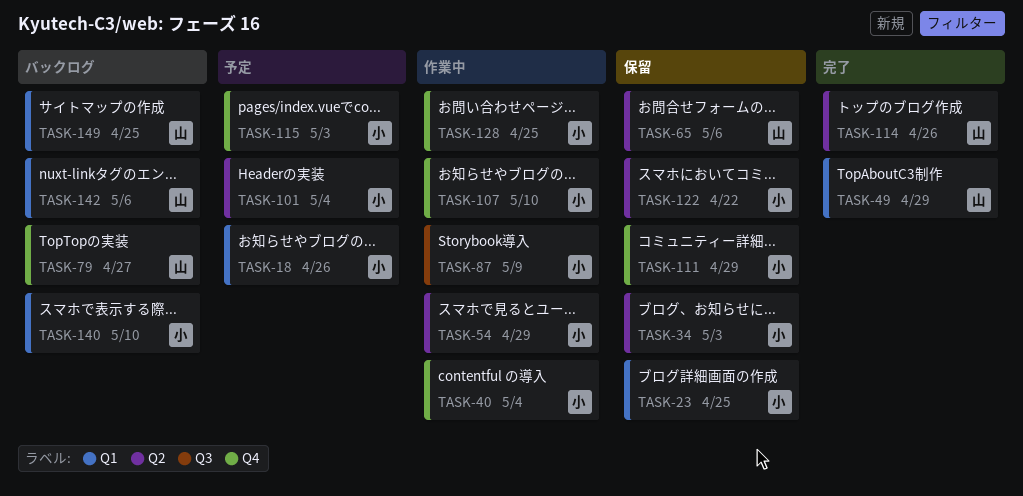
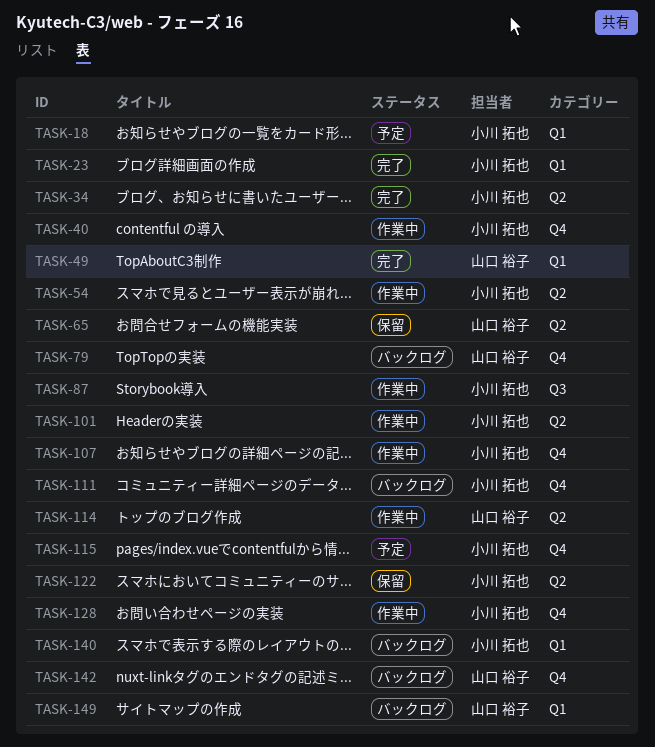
TASK-23, status: 保留 -> 完了
TASK-34, status: 保留 -> 完了
TASK-101, status: 予定 -> 作業中
TASK-111, status: 保留 -> バックログ
TASK-114, status: 完了 -> 作業中
TASK-142, label: Q1 -> Q4

